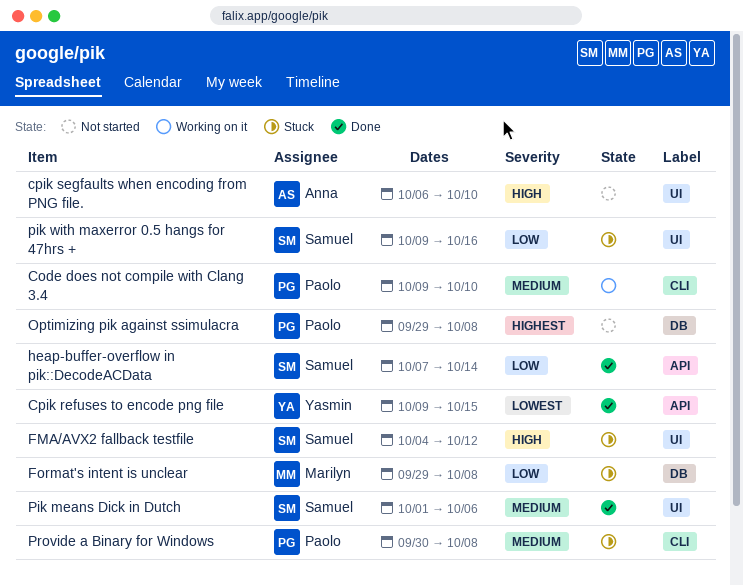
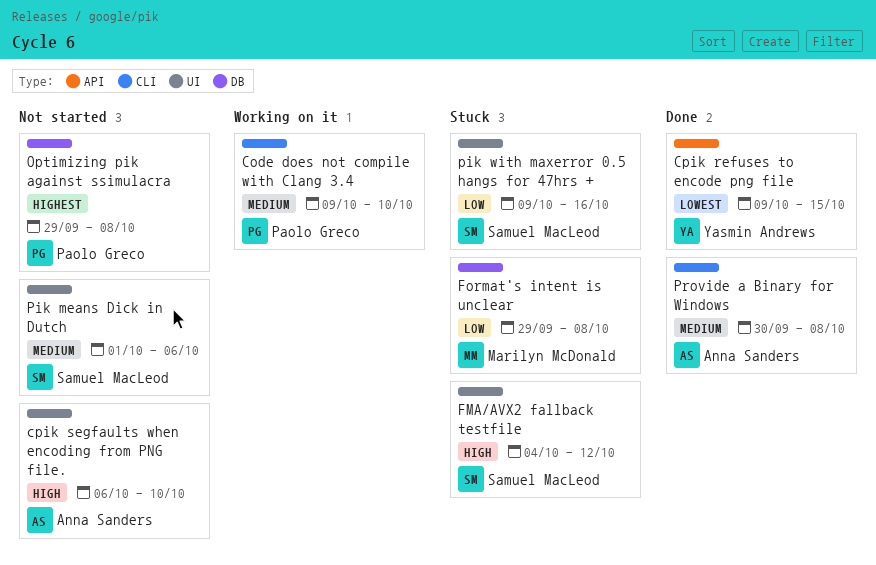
heap-buffer-overflow in pik::DecodeACData: present -> none
Pik means Dick in Dutch, status: Done -> Not started
Provide a Binary for Windows, status: Stuck -> Done
Provide a Binary for Windows, owner: Paolo Greco -> Anna Sanders

